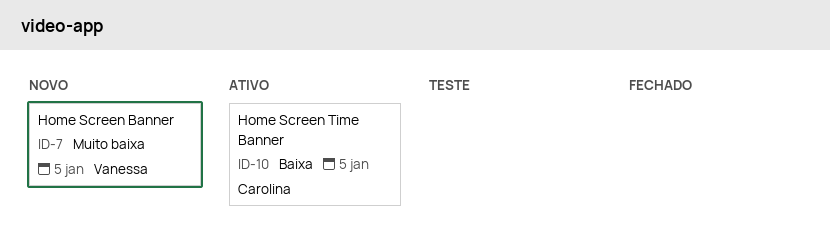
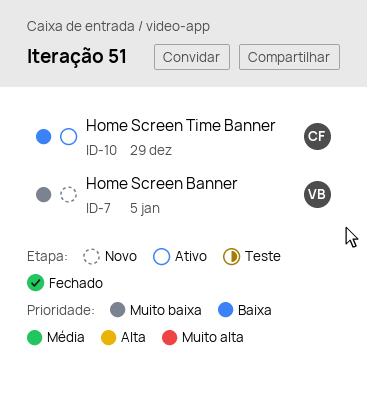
ID-10, due: Jan 5 -> Dec 29

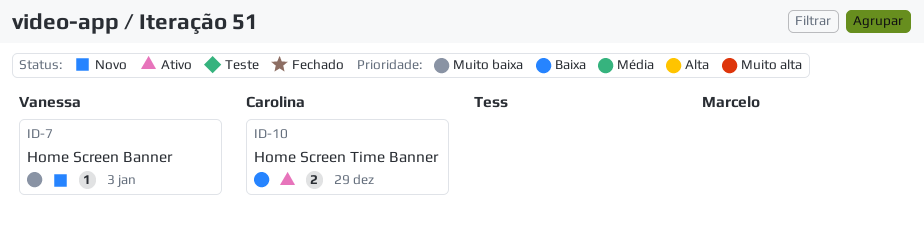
ID-7, due: Jan 5 -> Jan 3

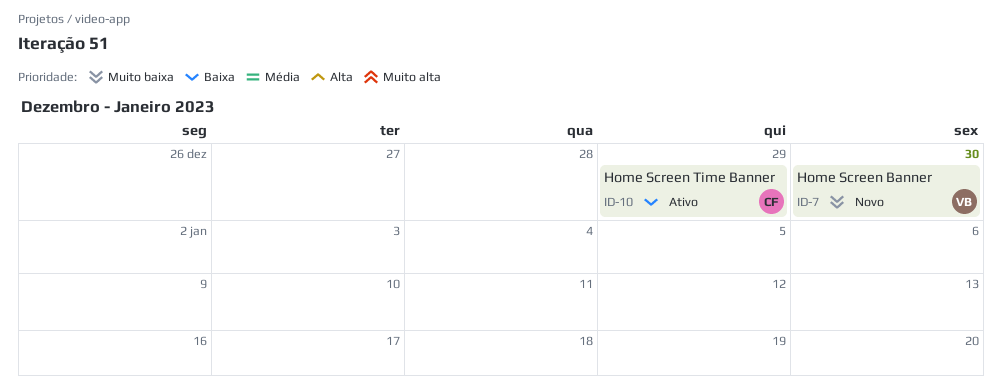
ID-7, due: Jan 3 -> Dec 30

